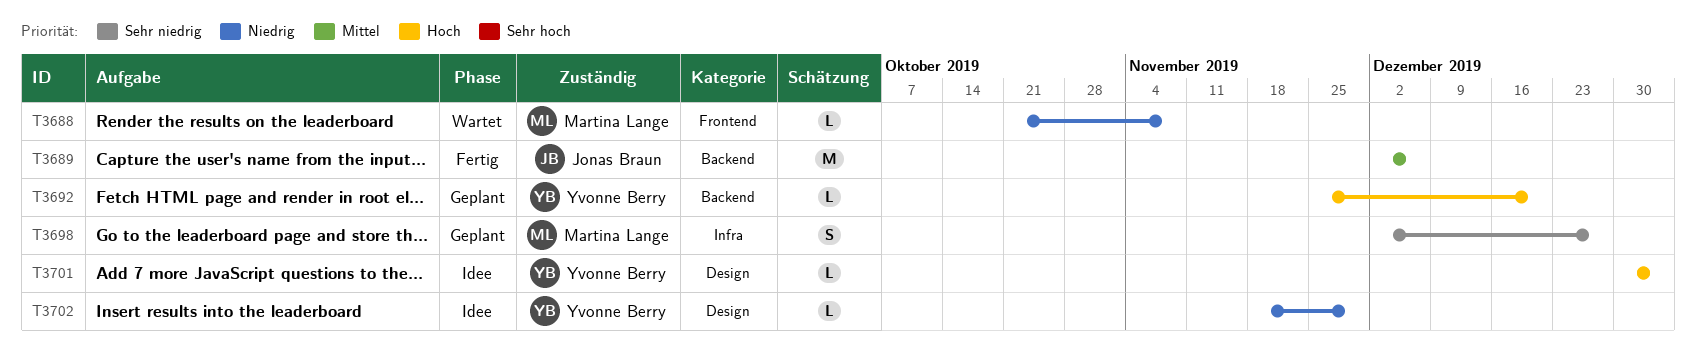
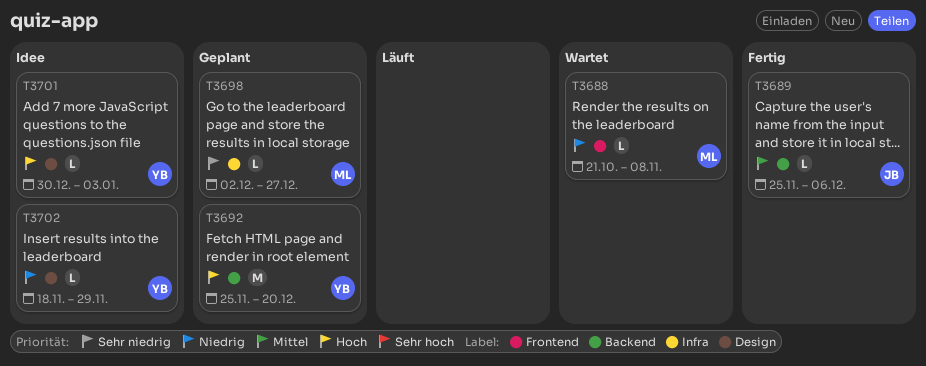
T3689, estimate: M -> L
T3689, start: Dec 2 -> Nov 25
T3692, estimate: L -> M
T3698, estimate: S -> L

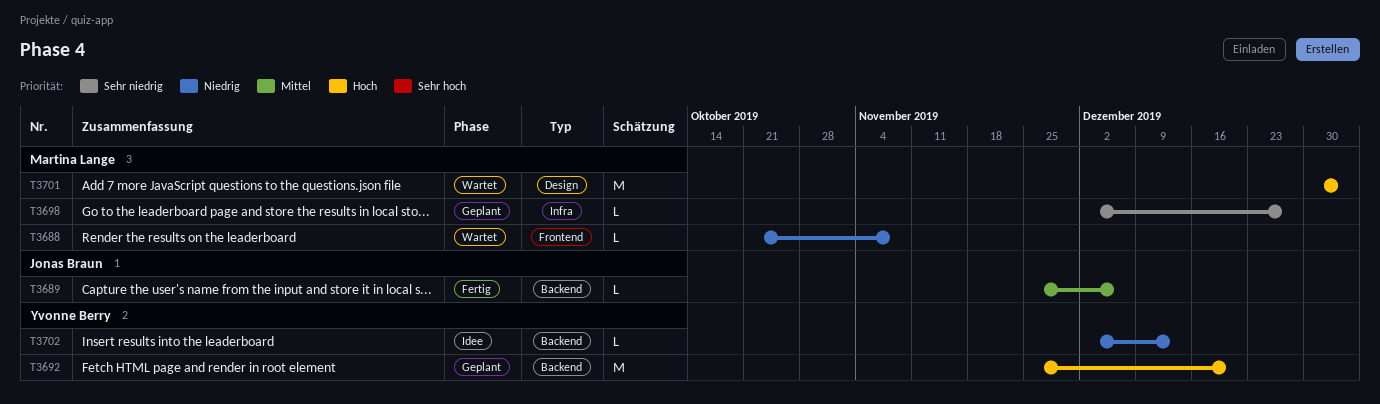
T3701, status: Idee -> Wartet
T3701, owner: Yvonne Berry -> Martina Lange
T3701, estimate: L -> M
T3702, label: Design -> Backend
T3702, start: Nov 18 -> Dec 2
T3702, due: Nov 29 -> Dec 13

